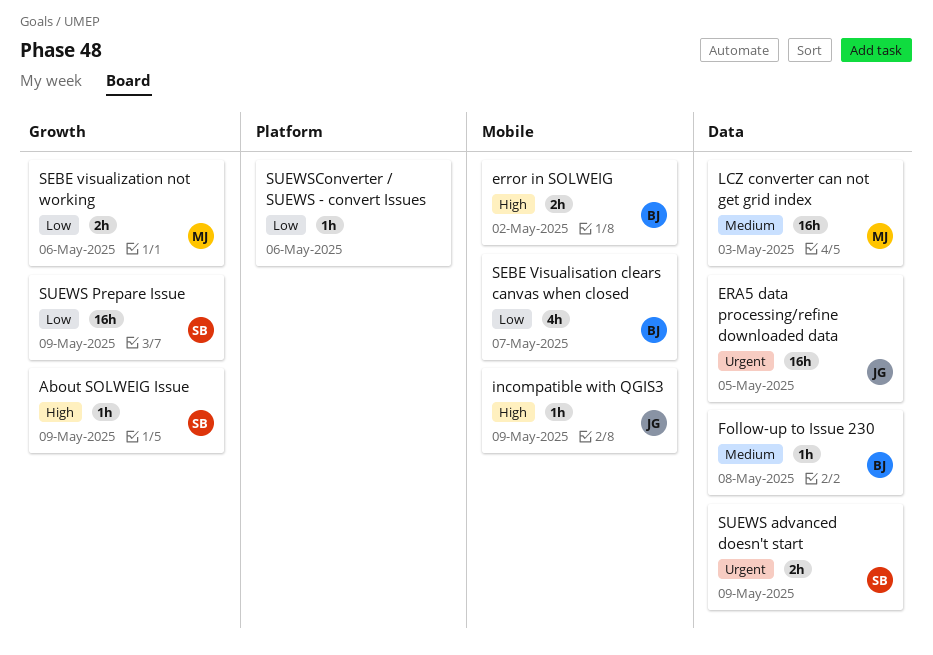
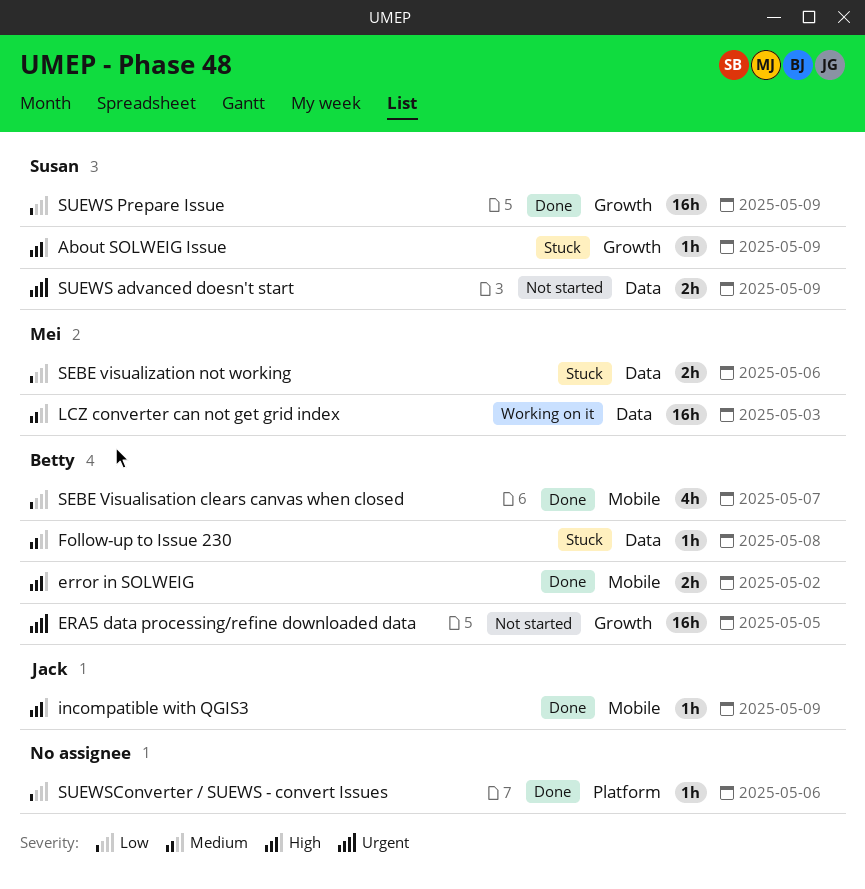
ERA5 data processing/refine downloaded data, owner: Jack -> Betty
ERA5 data processing/refine downloaded data, label: Data -> Growth
SEBE visualization not working, label: Growth -> Data

